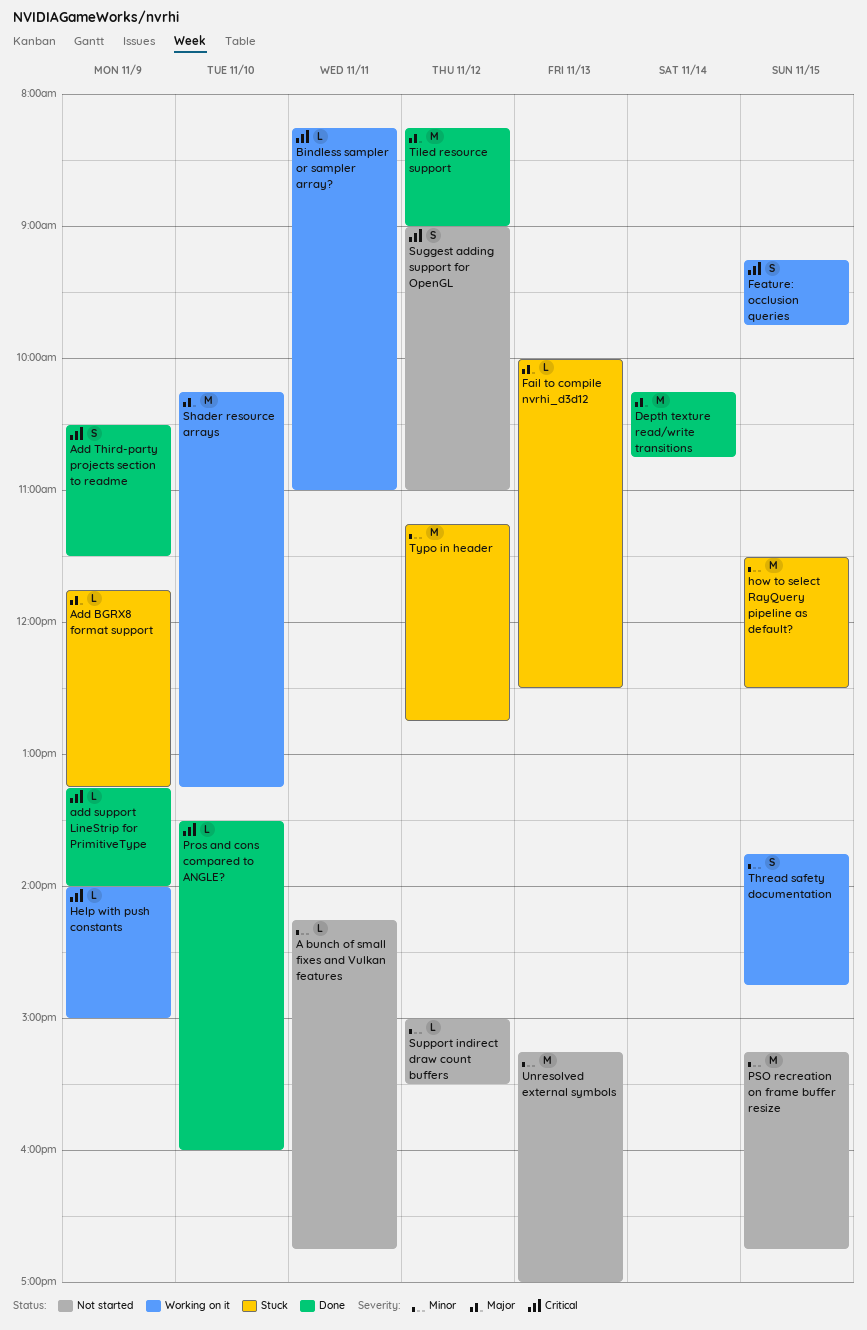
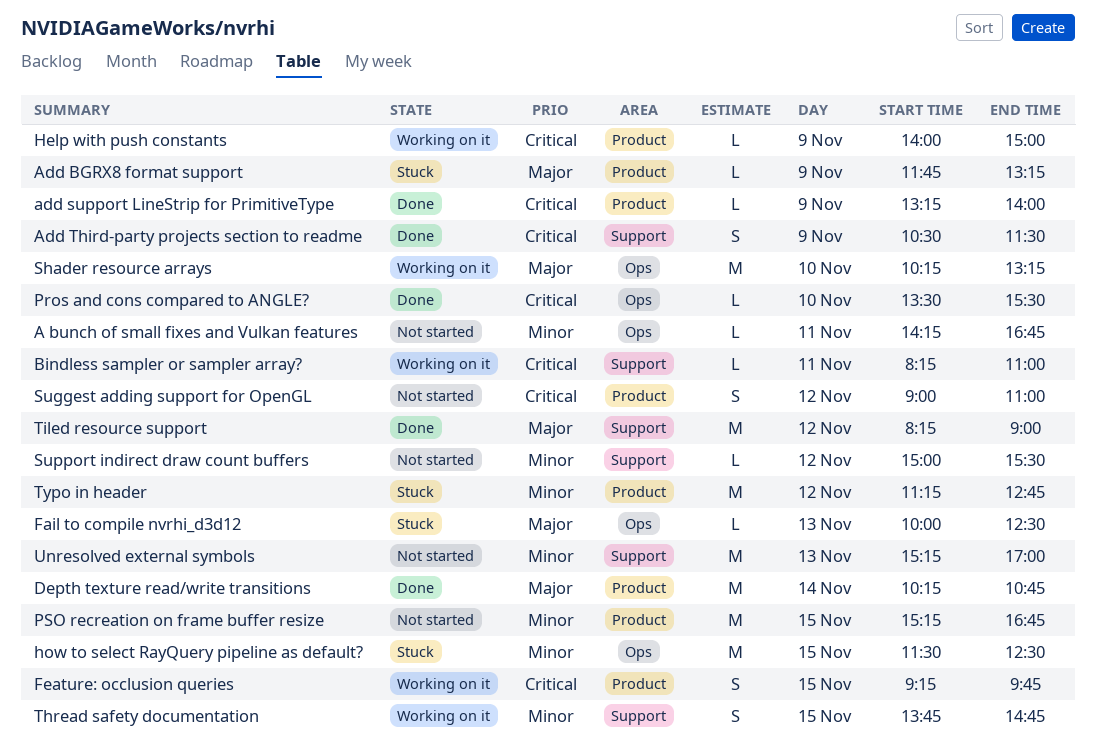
Pros and cons compared to ANGLE?, ends: 16:00 -> 15:30

